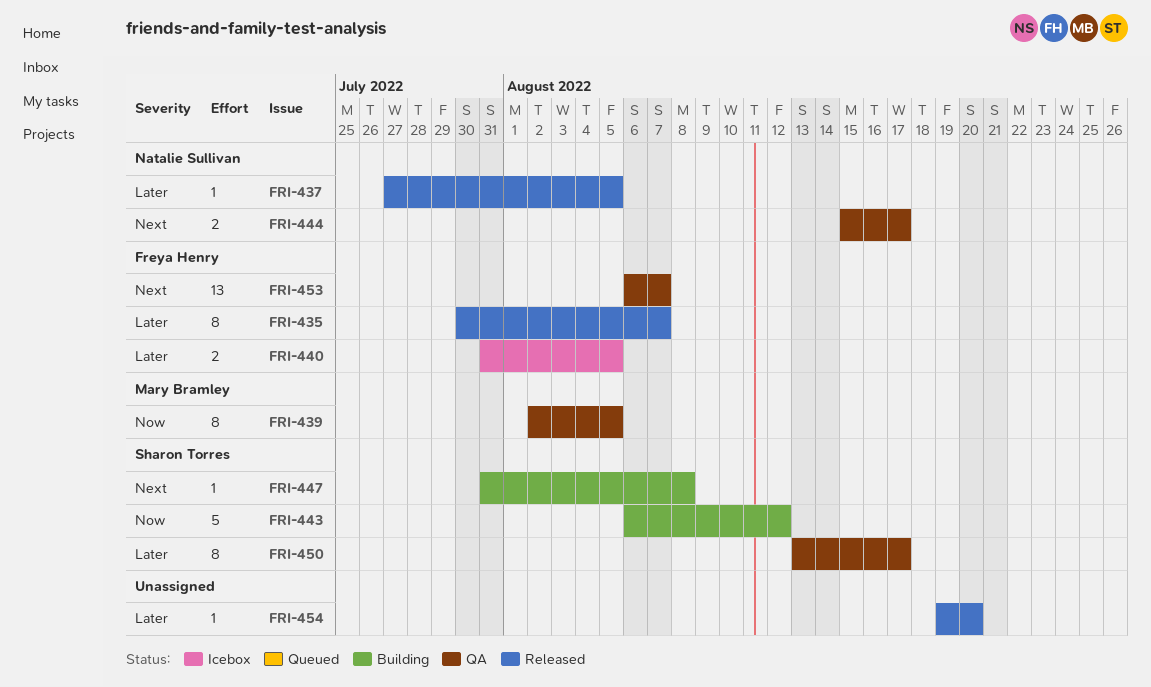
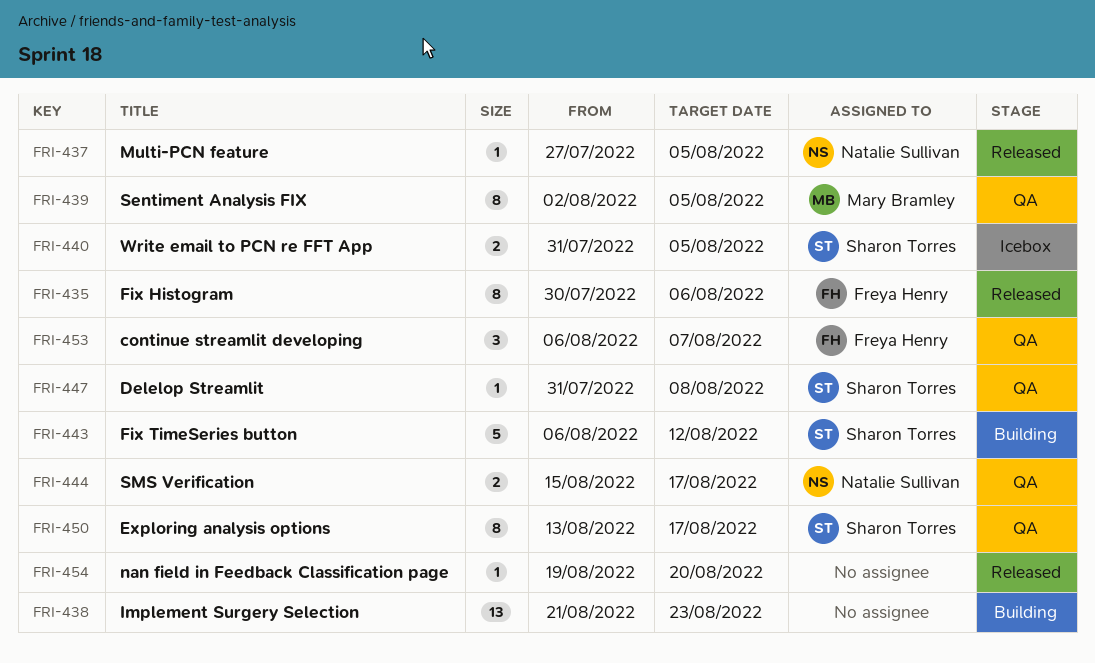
FRI-435, due: Aug 7 -> Aug 6
FRI-438: none -> present
FRI-440, owner: Freya Henry -> Sharon Torres
FRI-447, status: Building -> QA
FRI-453, estimate: 13 -> 3

